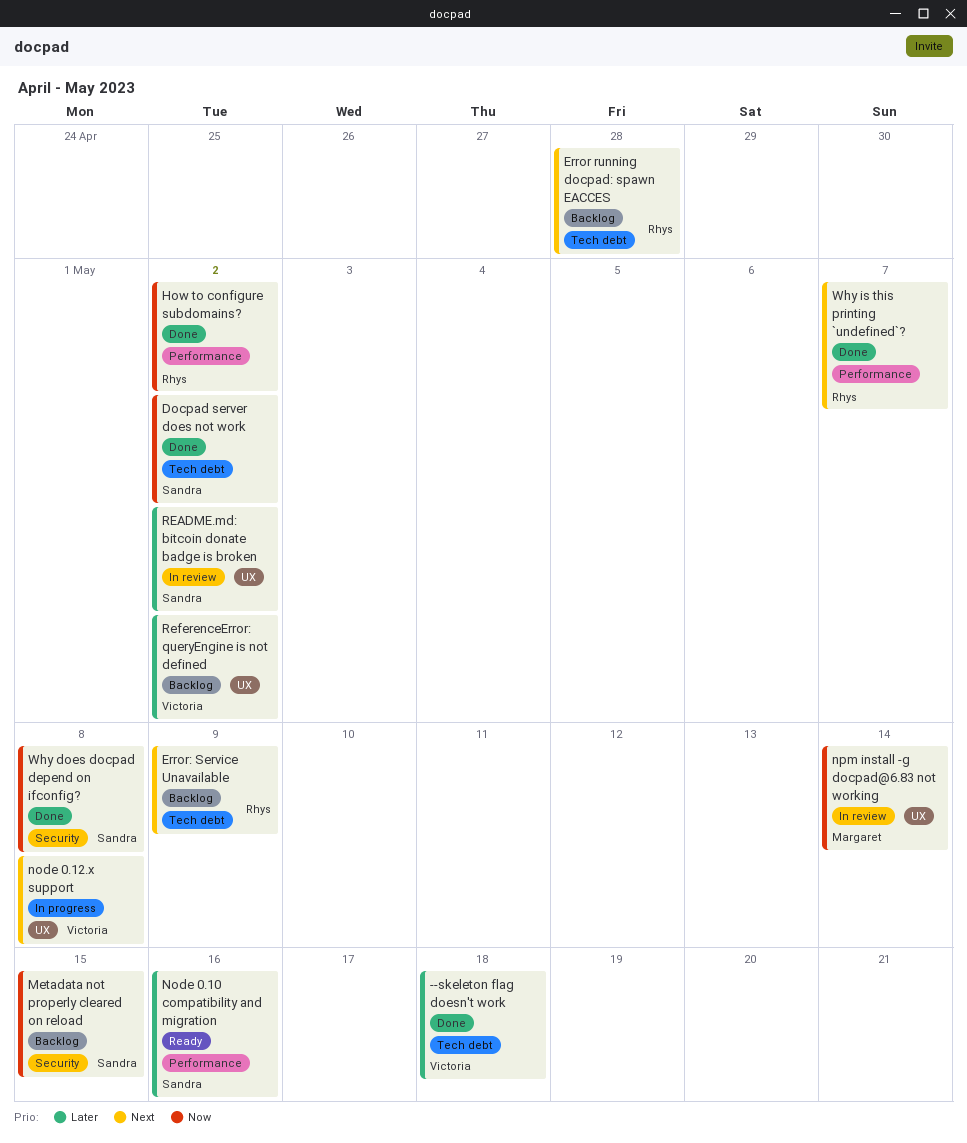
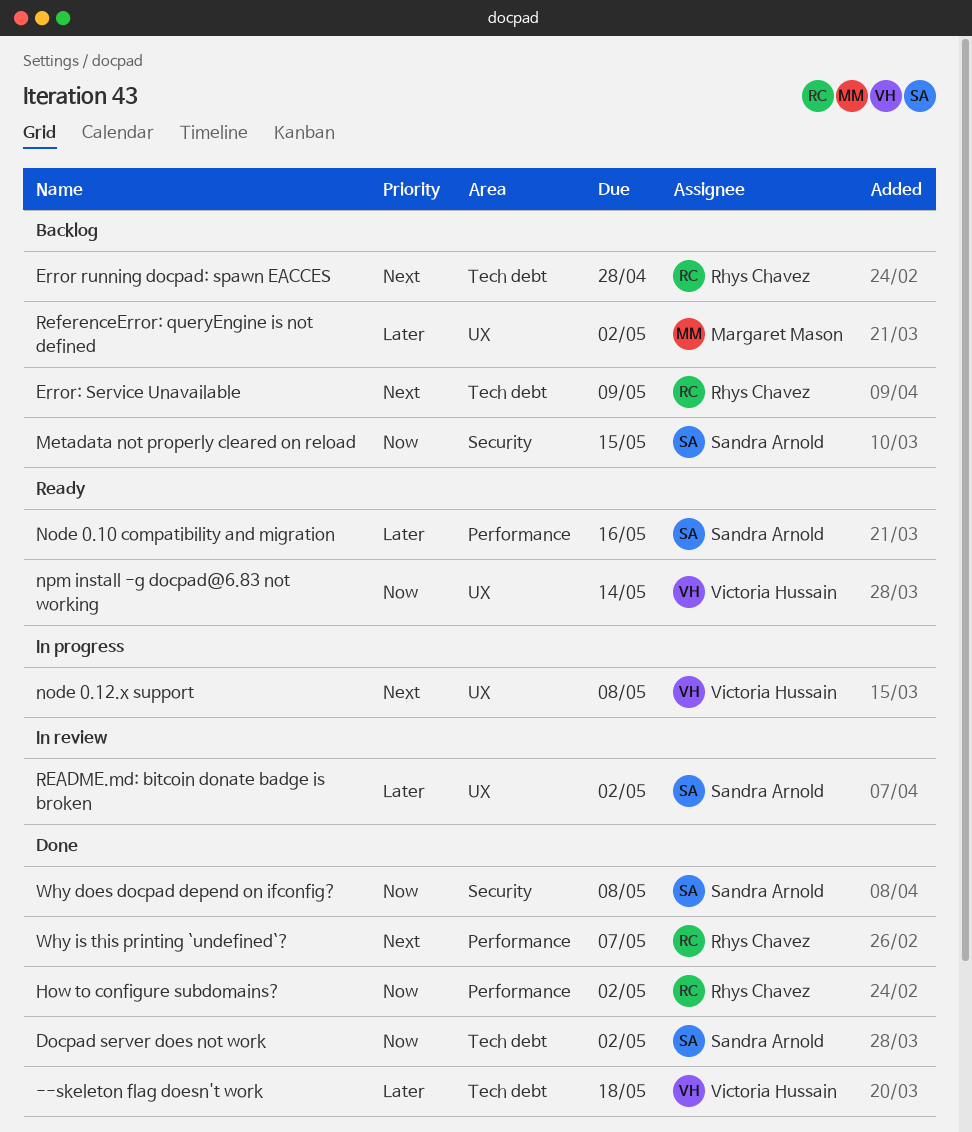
npm install -g docpad@6.83 not working, status: In review -> Ready
npm install -g docpad@6.83 not working, owner: Margaret Mason -> Victoria Hussain
ReferenceError: queryEngine is not defined, owner: Victoria Hussain -> Margaret Mason

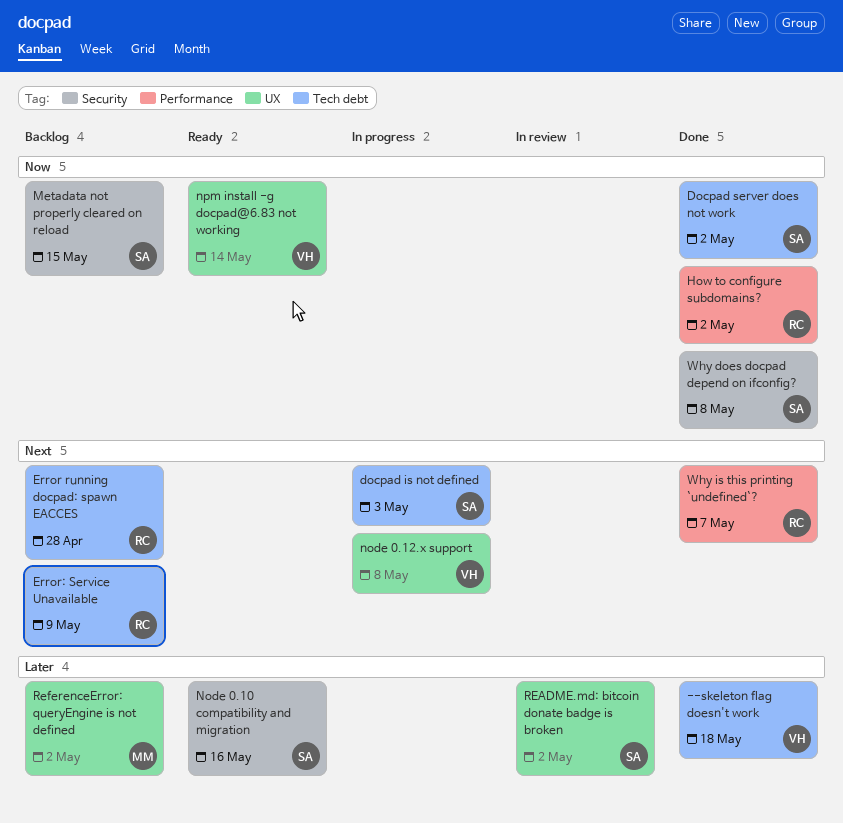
docpad is not defined: none -> present
Node 0.10 compatibility and migration, label: Performance -> Security

